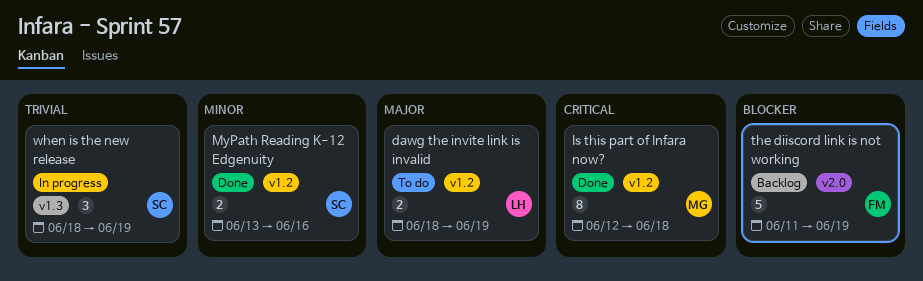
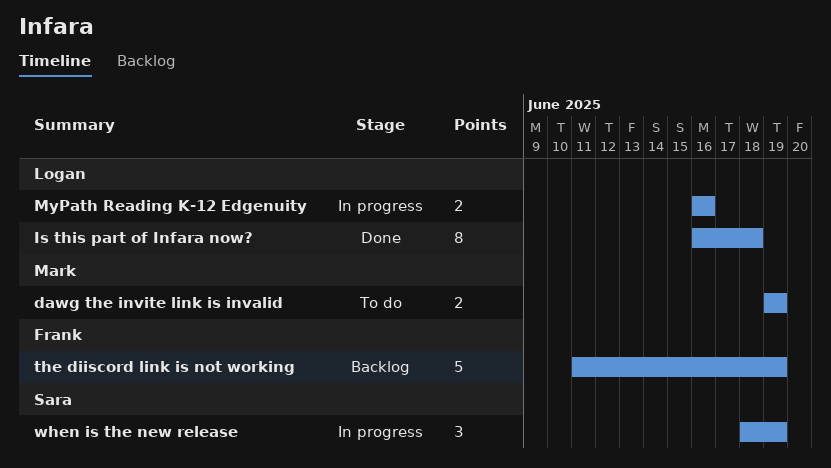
dawg the invite link is invalid, owner: Logan -> Mark
dawg the invite link is invalid, start: Jun 18 -> Jun 19
Is this part of Infara now?, owner: Mark -> Logan
Is this part of Infara now?, start: Jun 12 -> Jun 16
MyPath Reading K-12 Edgenuity, status: Done -> In progress
MyPath Reading K-12 Edgenuity, owner: Sara -> Logan
MyPath Reading K-12 Edgenuity, start: Jun 13 -> Jun 16

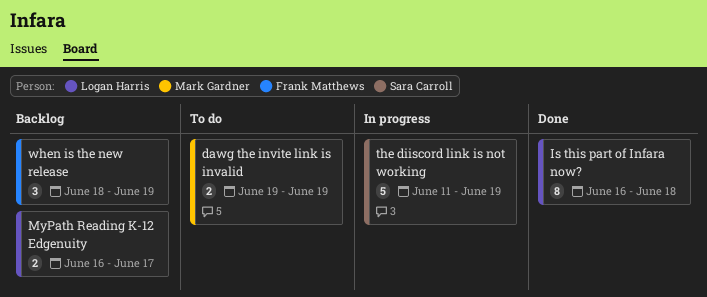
MyPath Reading K-12 Edgenuity, status: In progress -> Backlog
MyPath Reading K-12 Edgenuity, due: Jun 16 -> Jun 17
the diiscord link is not working, status: Backlog -> In progress
the diiscord link is not working, owner: Frank Matthews -> Sara Carroll
when is the new release, status: In progress -> Backlog
when is the new release, owner: Sara Carroll -> Frank Matthews

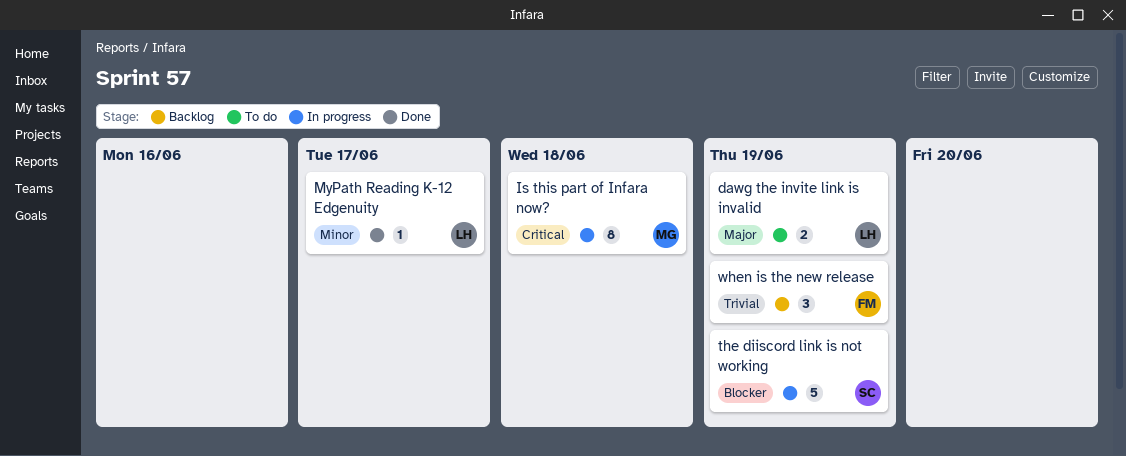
dawg the invite link is invalid, owner: Mark Gardner -> Logan Harris
Is this part of Infara now?, status: Done -> In progress
Is this part of Infara now?, owner: Logan Harris -> Mark Gardner
MyPath Reading K-12 Edgenuity, status: Backlog -> Done
MyPath Reading K-12 Edgenuity, estimate: 2 -> 1

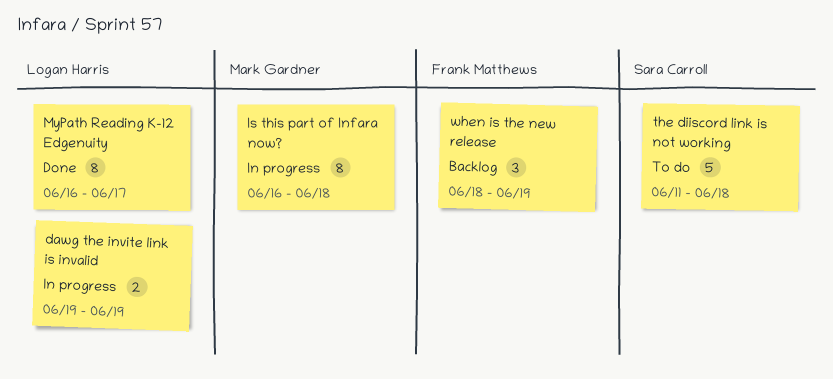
dawg the invite link is invalid, status: To do -> In progress
MyPath Reading K-12 Edgenuity, estimate: 1 -> 8
the diiscord link is not working, status: In progress -> To do
the diiscord link is not working, due: Jun 19 -> Jun 18

